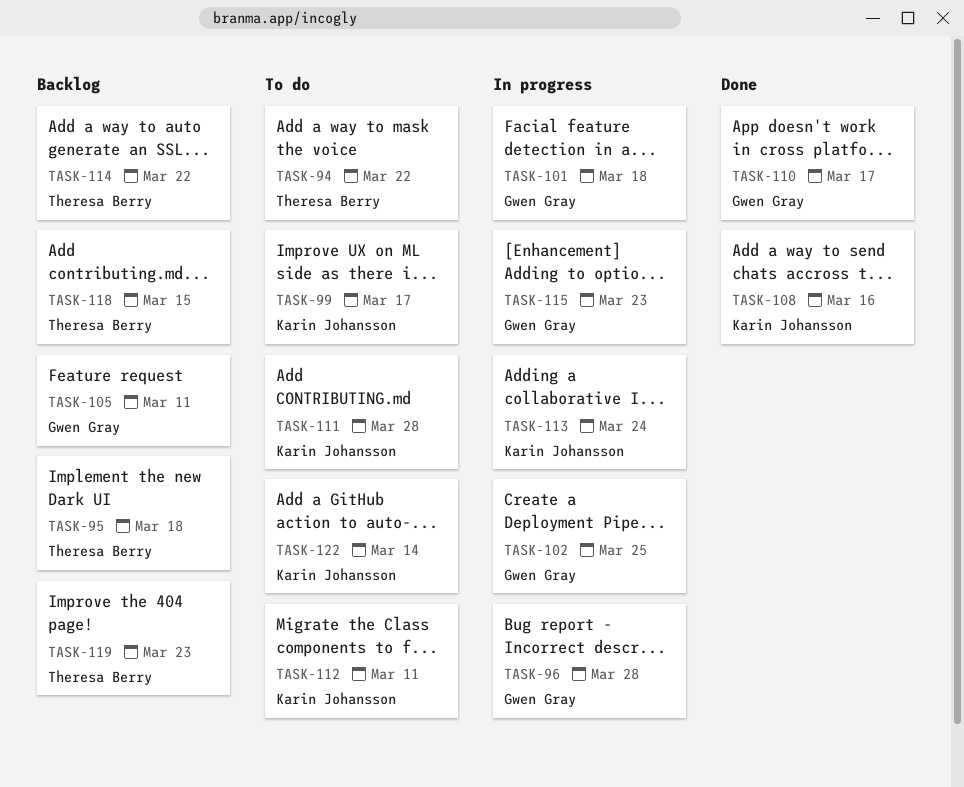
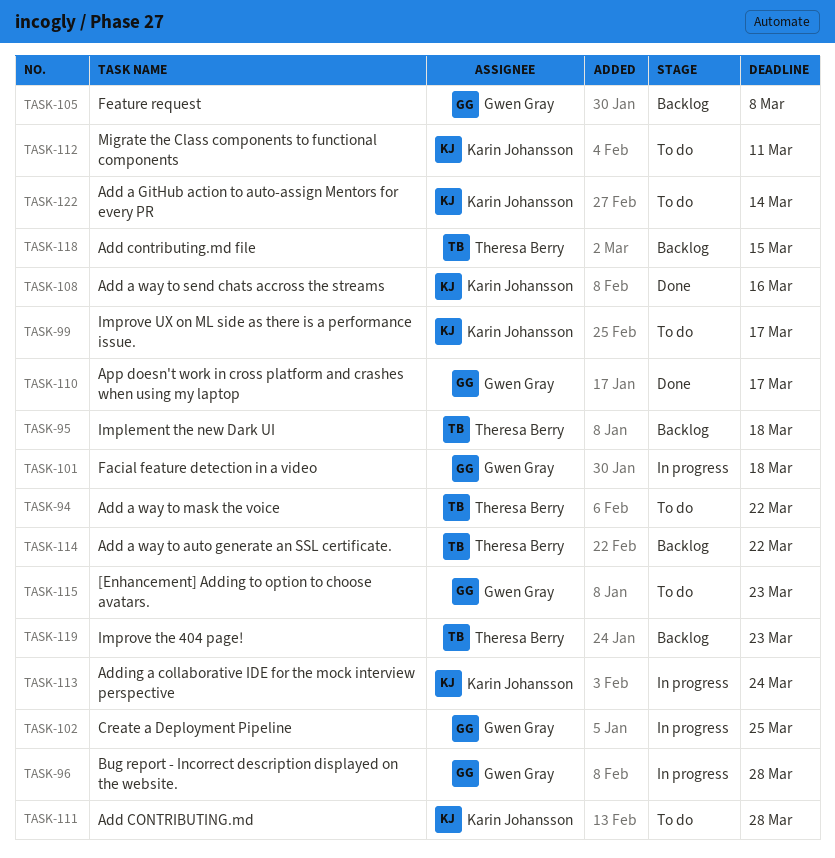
TASK-105, due: Mar 11 -> Mar 8
TASK-115, status: In progress -> To do

